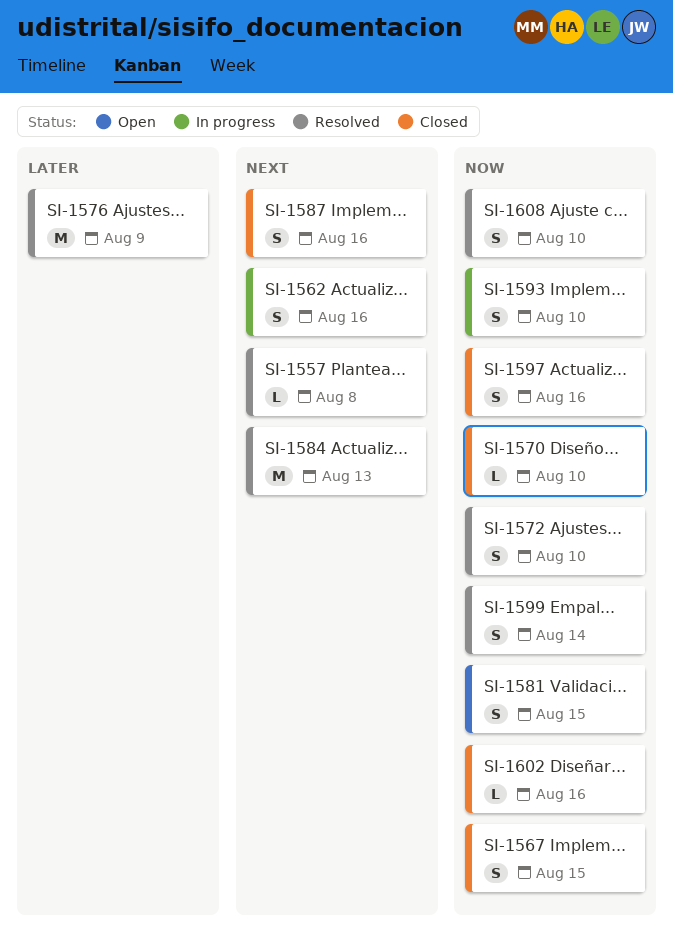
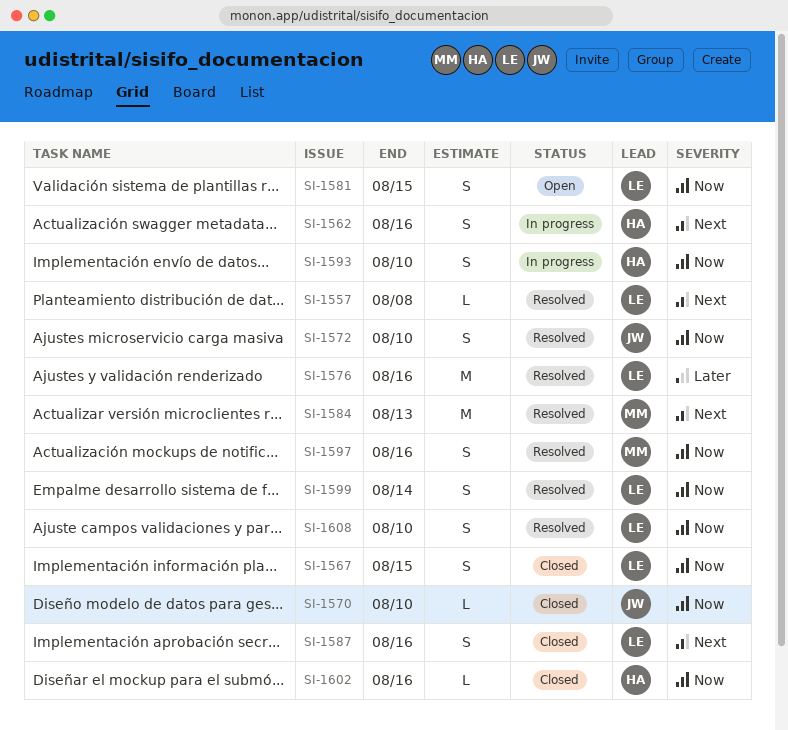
SI-1576, due: Aug 9 -> Aug 16
SI-1597, status: Closed -> Resolved

